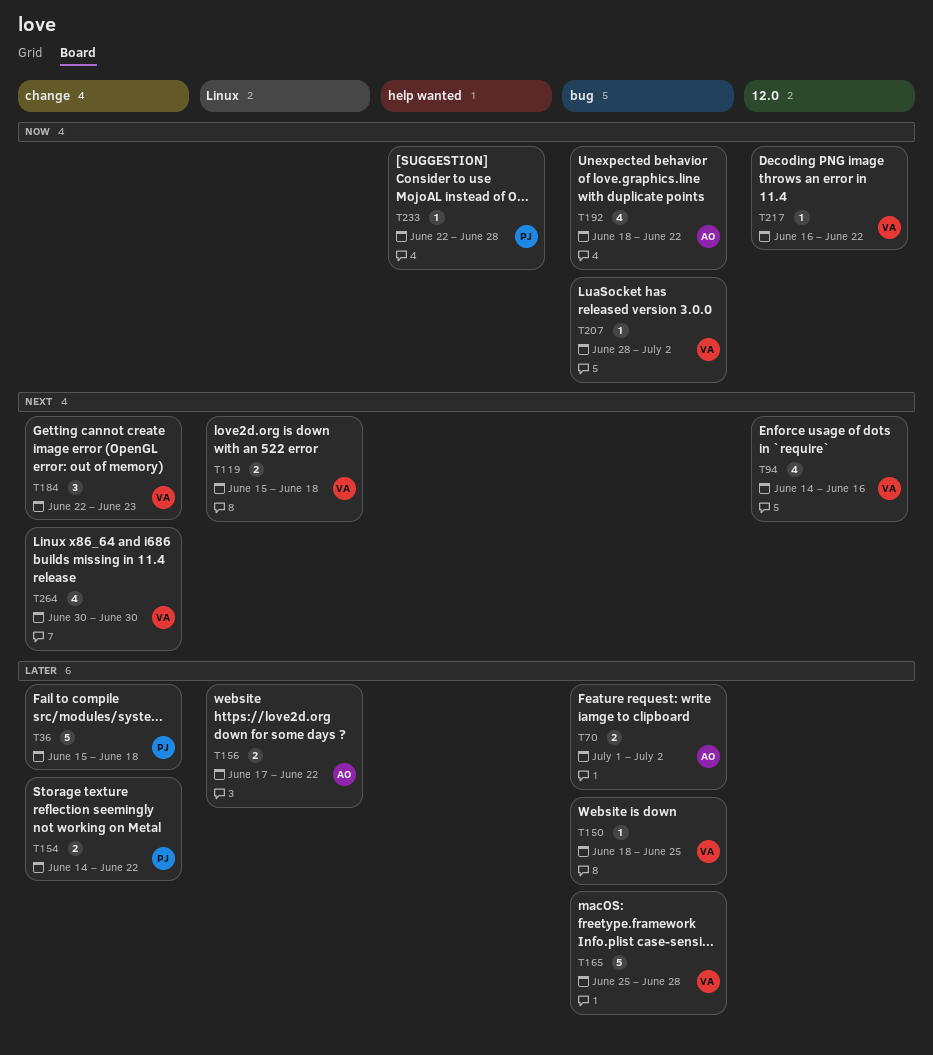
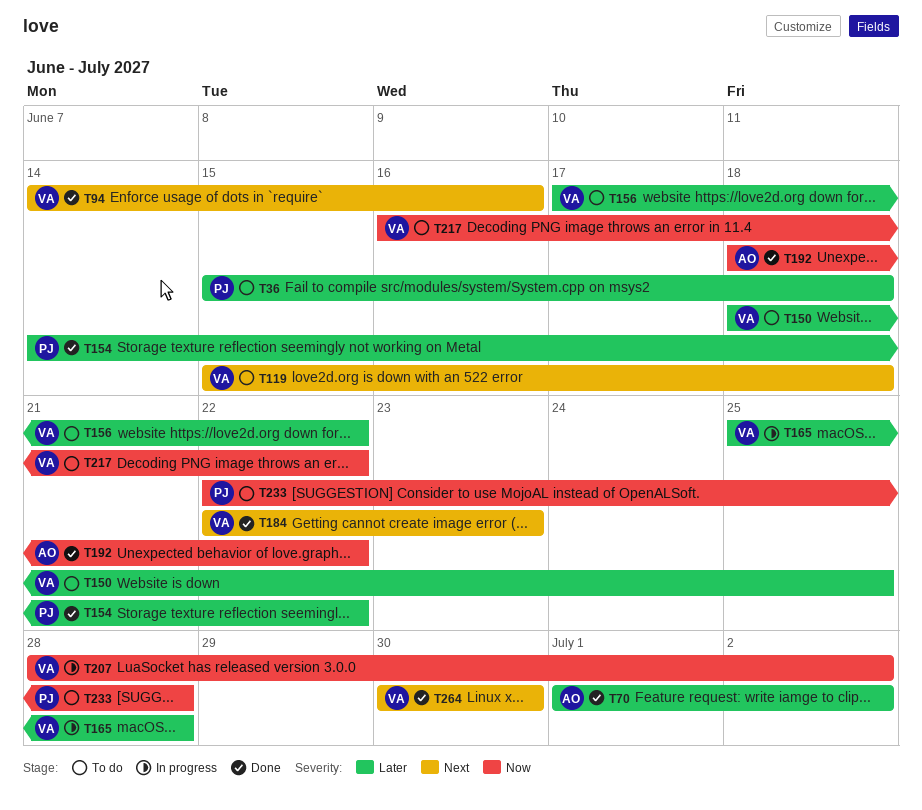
T156, owner: AO -> VA

